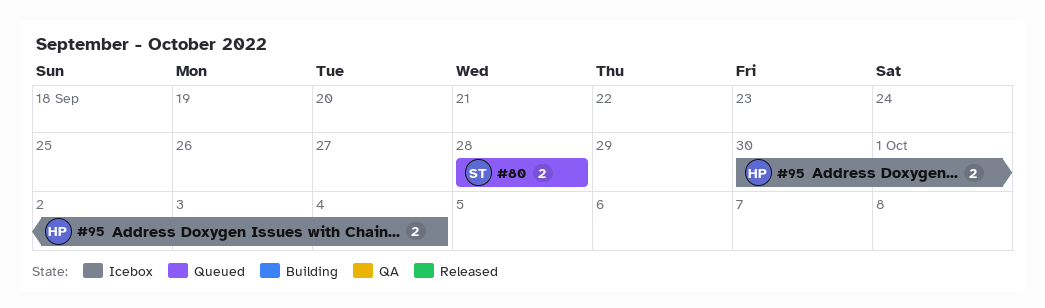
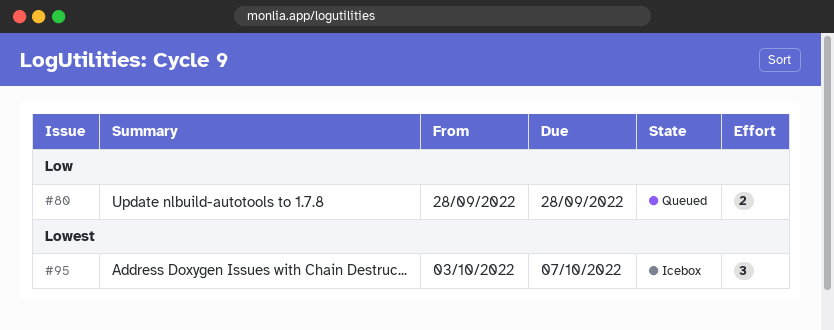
#95, estimate: 2 -> 3
#95, start: Sep 30 -> Oct 3
#95, due: Oct 4 -> Oct 7

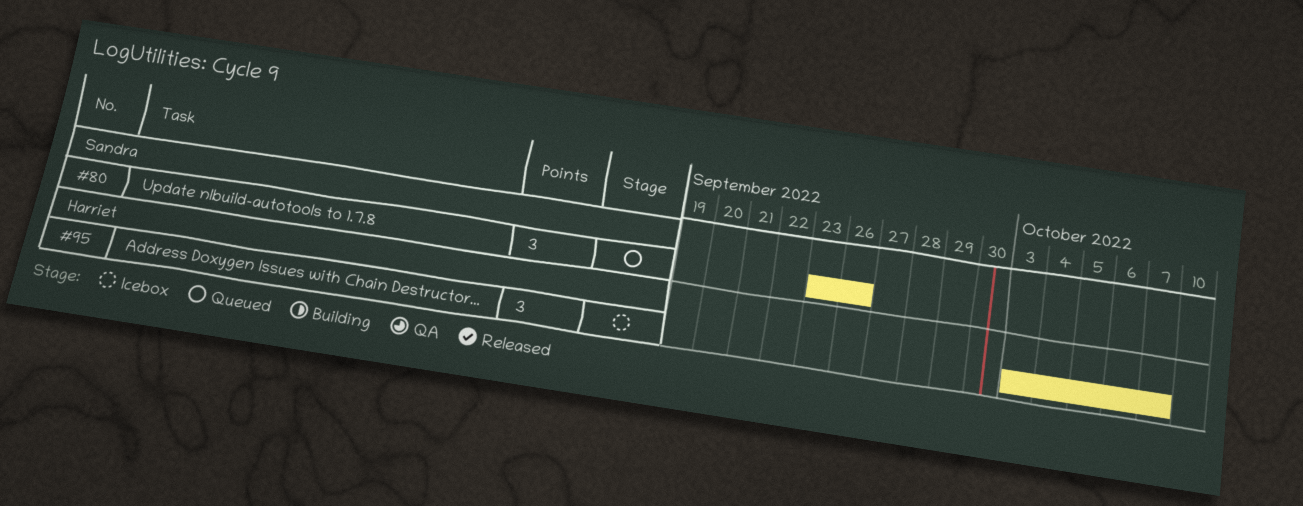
#80, estimate: 2 -> 3
#80, start: Sep 28 -> Sep 23
#80, due: Sep 28 -> Sep 26

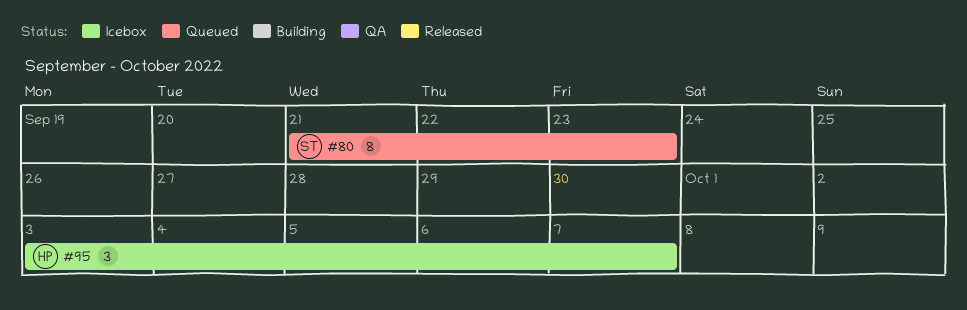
#80, estimate: 3 -> 8
#80, start: Sep 23 -> Sep 21
#80, due: Sep 26 -> Sep 23

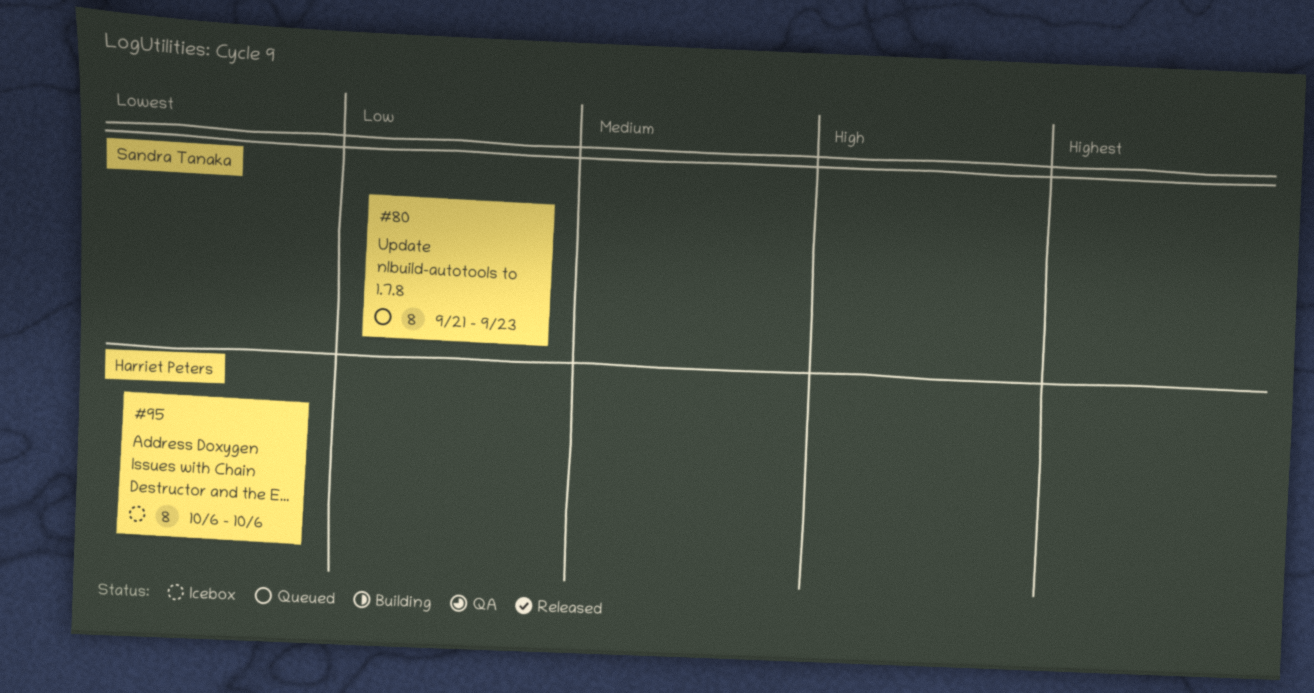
#95, estimate: 3 -> 8
#95, start: Oct 3 -> Oct 6
#95, due: Oct 7 -> Oct 6

